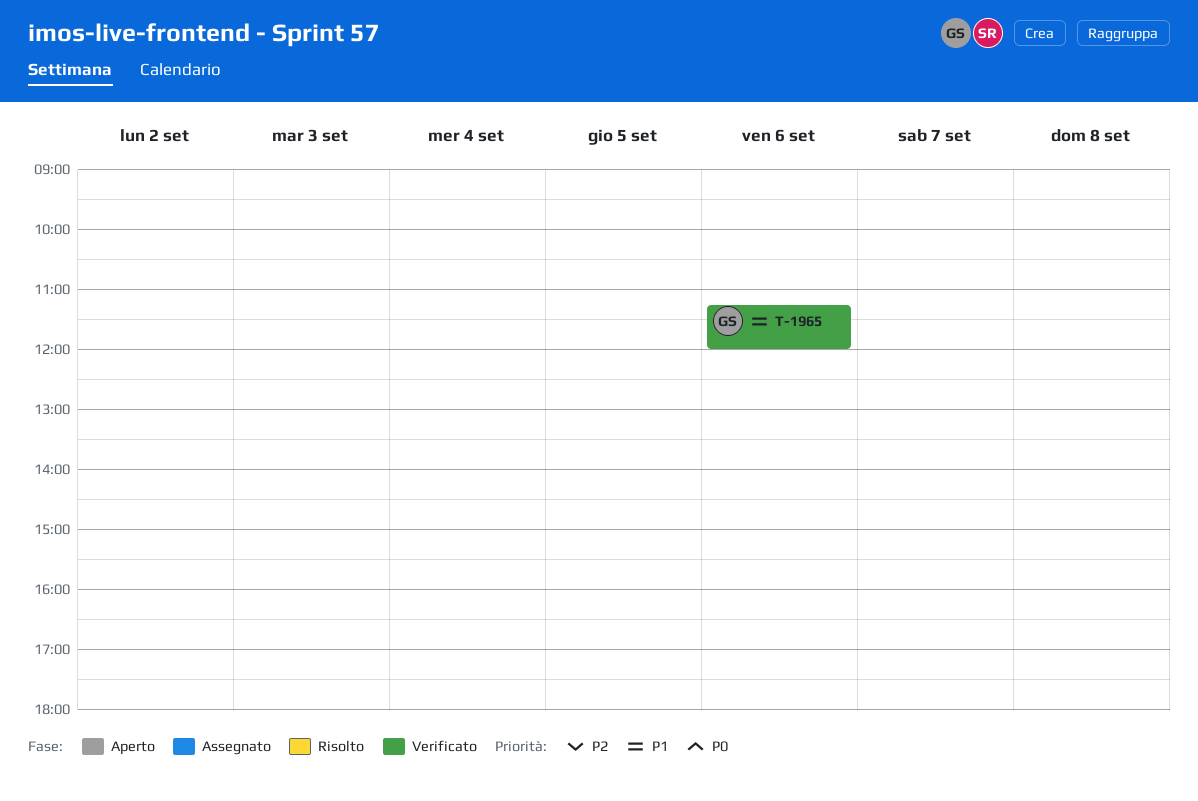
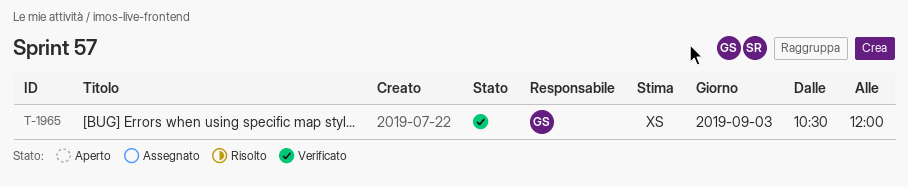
T-1965, day: Sep 6 -> Sep 3
T-1965, begins: 11:15 -> 10:30

